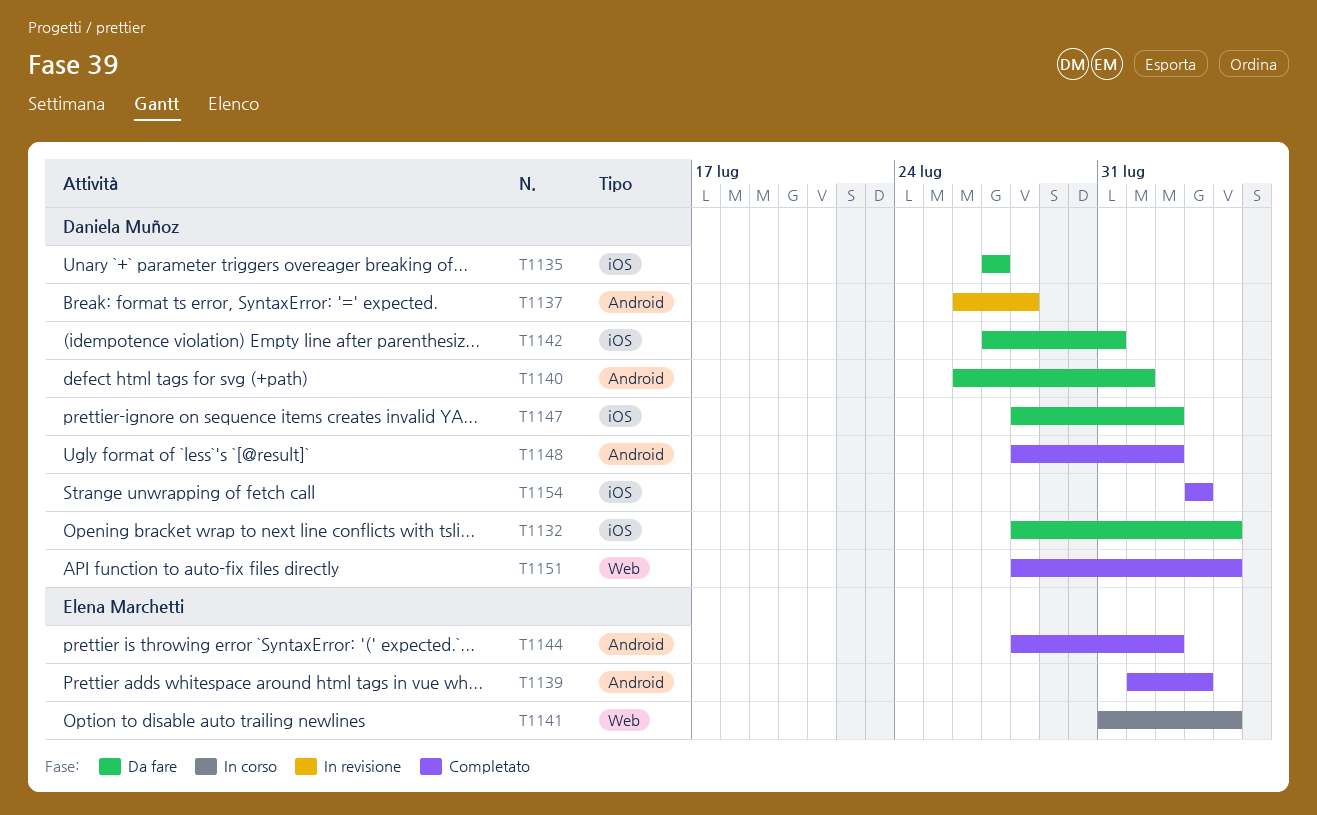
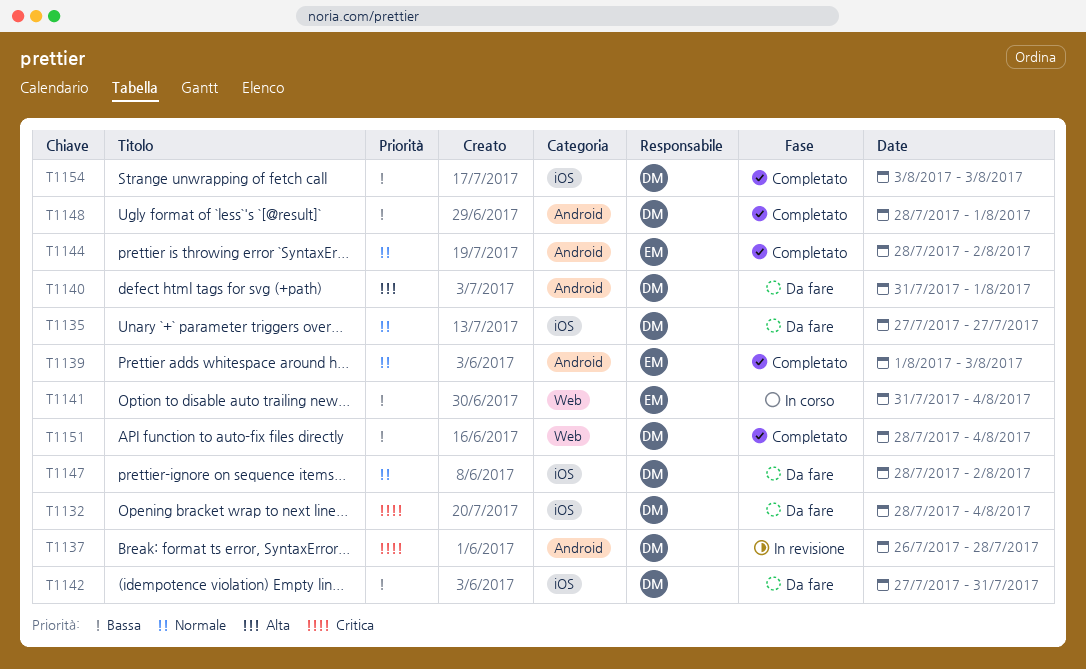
T1140, start: Jul 26 -> Jul 31
T1148, due: Aug 2 -> Aug 1

